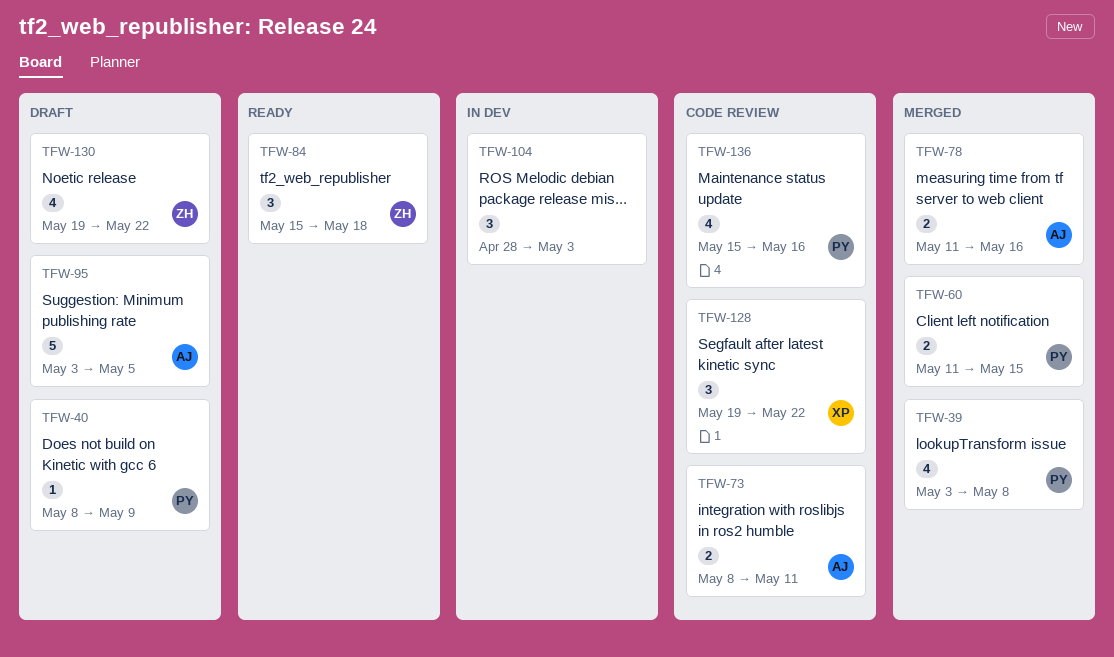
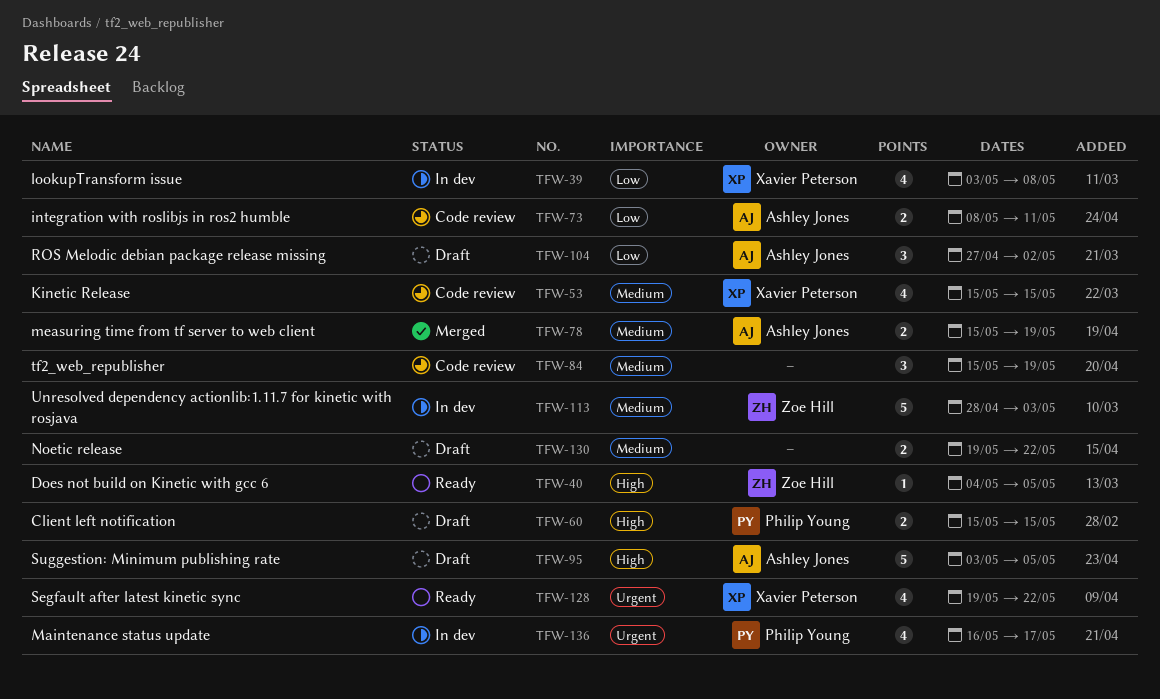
TFW-39, status: Merged -> In dev
TFW-39, owner: Philip Young -> Xavier Peterson
TFW-40, status: Draft -> Ready
TFW-40, owner: Philip Young -> Zoe Hill
TFW-40, start: May 8 -> May 4
TFW-40, due: May 9 -> May 5
TFW-53: none -> present
TFW-60, status: Merged -> Draft
TFW-60, start: May 11 -> May 15
TFW-78, start: May 11 -> May 15
TFW-78, due: May 16 -> May 19
TFW-84, status: Ready -> Code review
TFW-84, owner: Zoe Hill -> none
TFW-84, due: May 18 -> May 19
TFW-104, status: In dev -> Draft
TFW-104, owner: none -> Ashley Jones
TFW-104, start: Apr 28 -> Apr 27
TFW-104, due: May 3 -> May 2
TFW-113: none -> present
TFW-128, status: Code review -> Ready
TFW-128, estimate: 3 -> 4
TFW-130, owner: Zoe Hill -> none
TFW-130, estimate: 4 -> 2
TFW-136, status: Code review -> In dev
TFW-136, start: May 15 -> May 16
TFW-136, due: May 16 -> May 17

